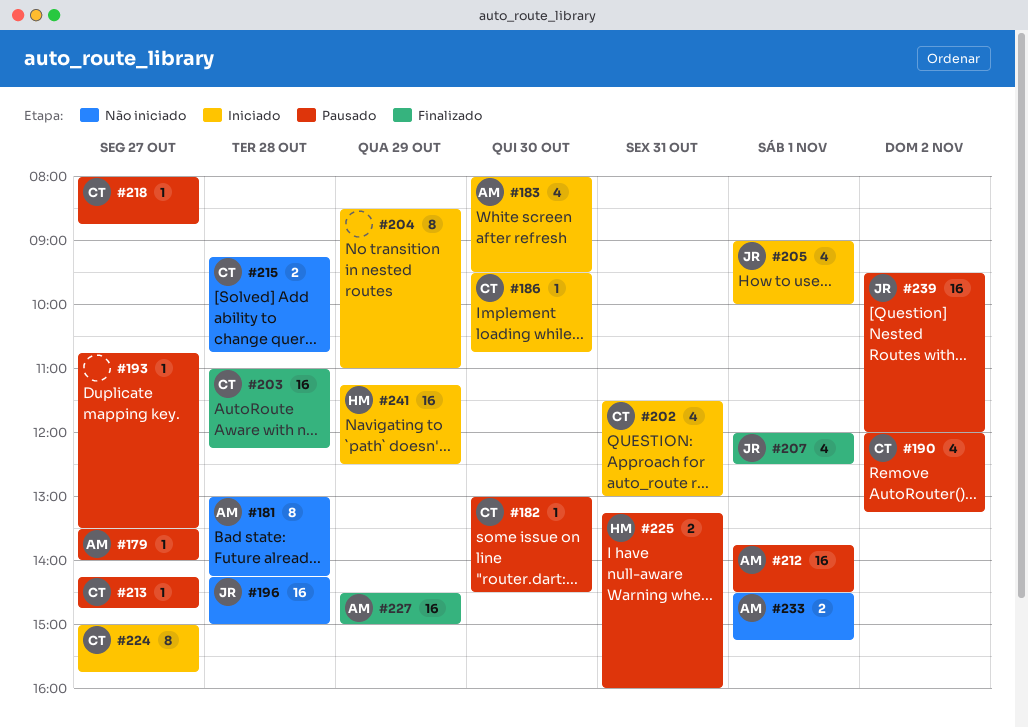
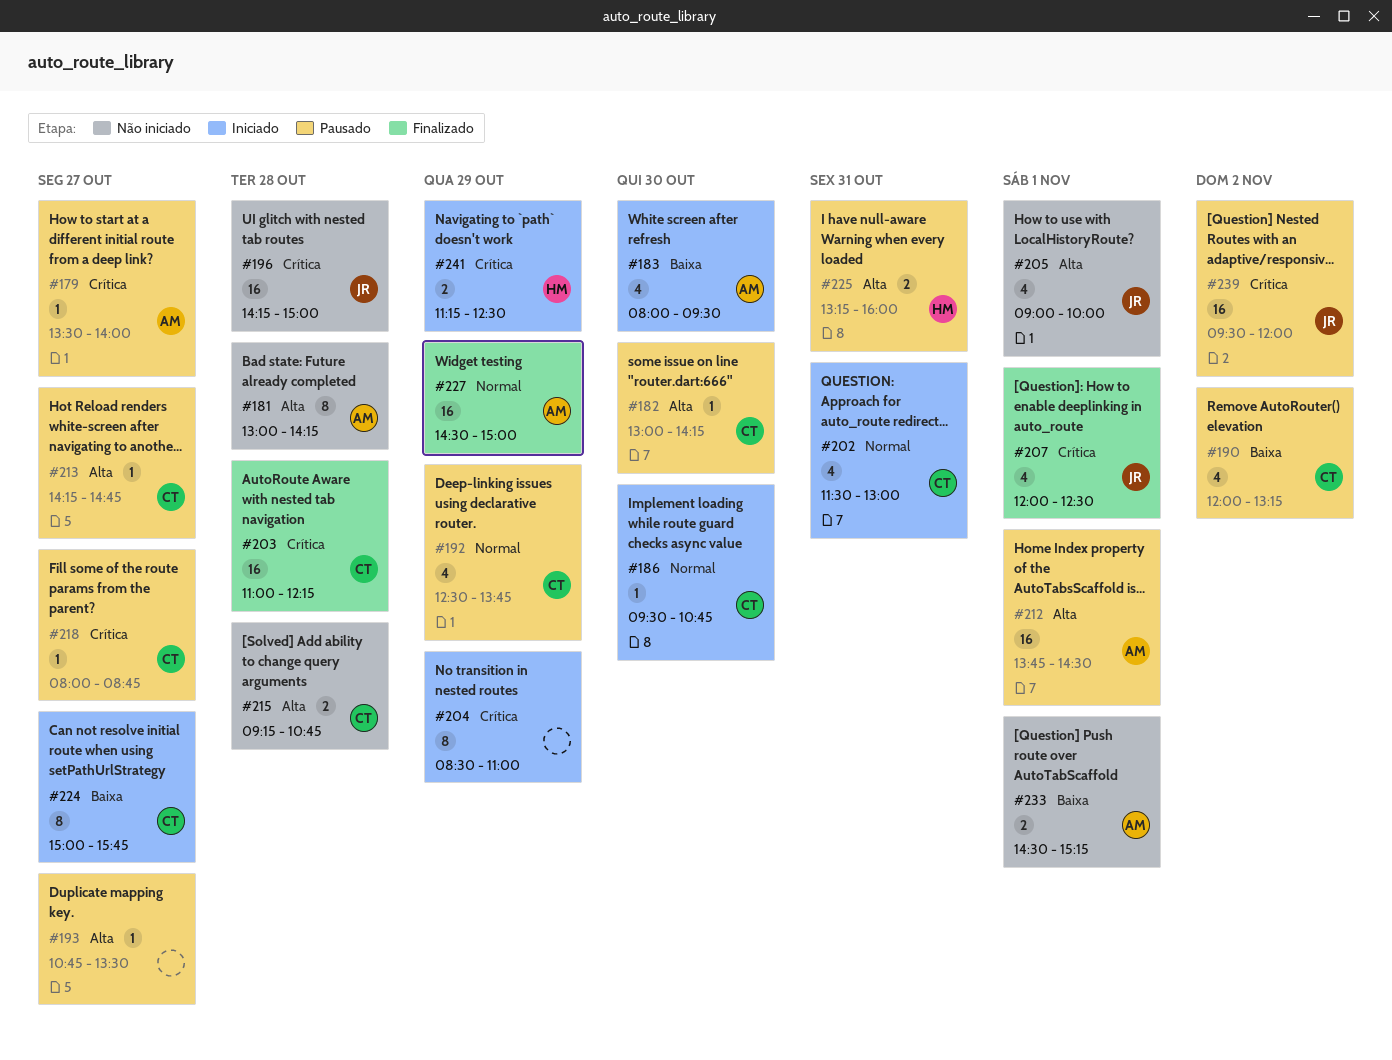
#182, ends: 14:30 -> 14:15
#192: none -> present
#205, status: Iniciado -> Não iniciado
#241, estimate: 16 -> 2

